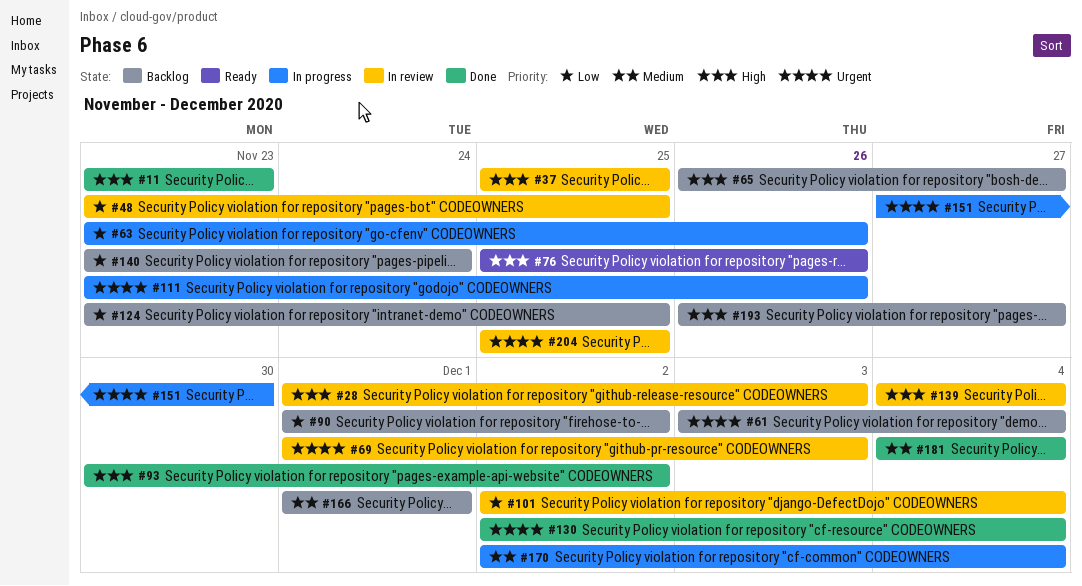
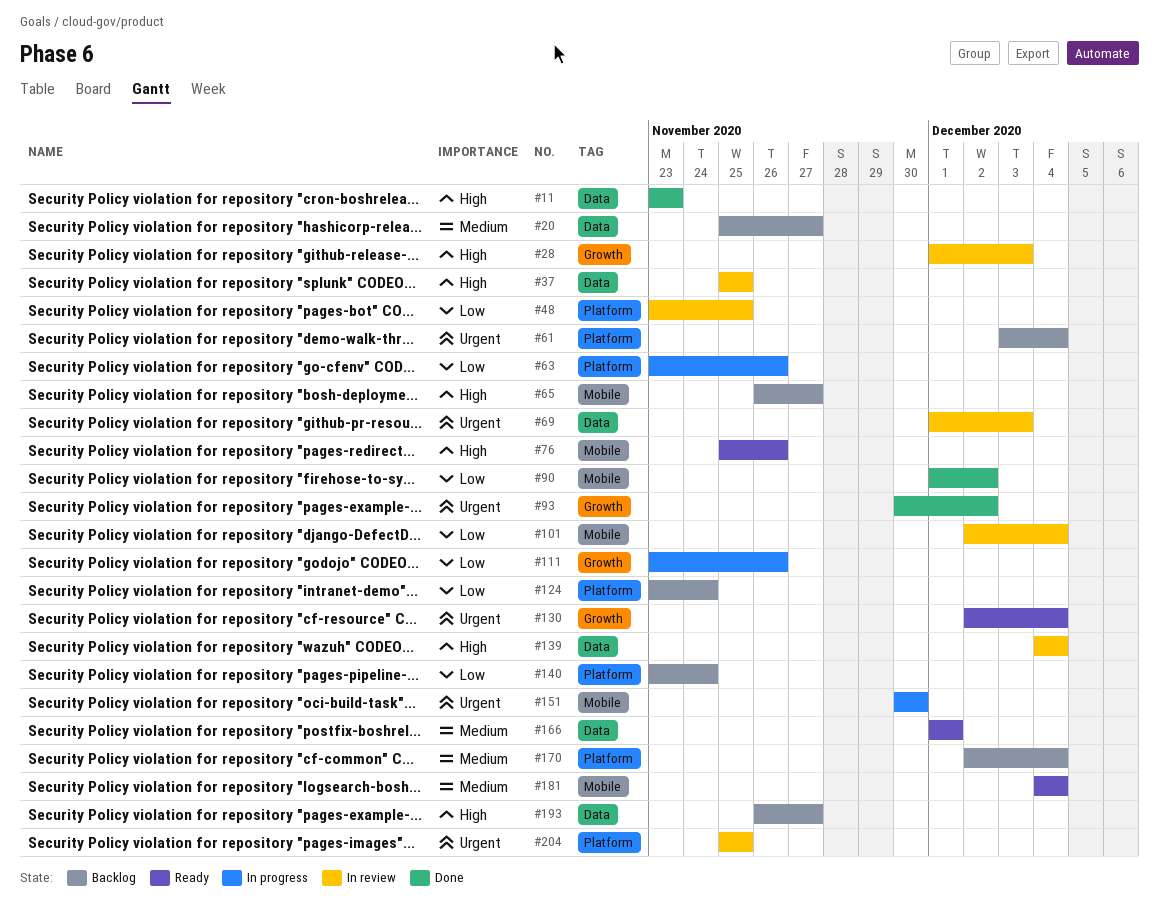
#20: none -> present
#90, status: Backlog -> Done
#93, priority: High -> Urgent
#111, priority: Urgent -> Low
#124, due: Nov 25 -> Nov 24
#130, status: Done -> Ready
#151, start: Nov 27 -> Nov 30
#166, status: Backlog -> Ready
#170, status: In progress -> Backlog
#181, status: Done -> Ready

